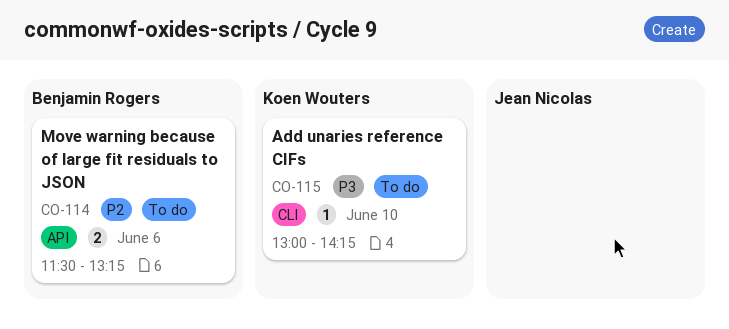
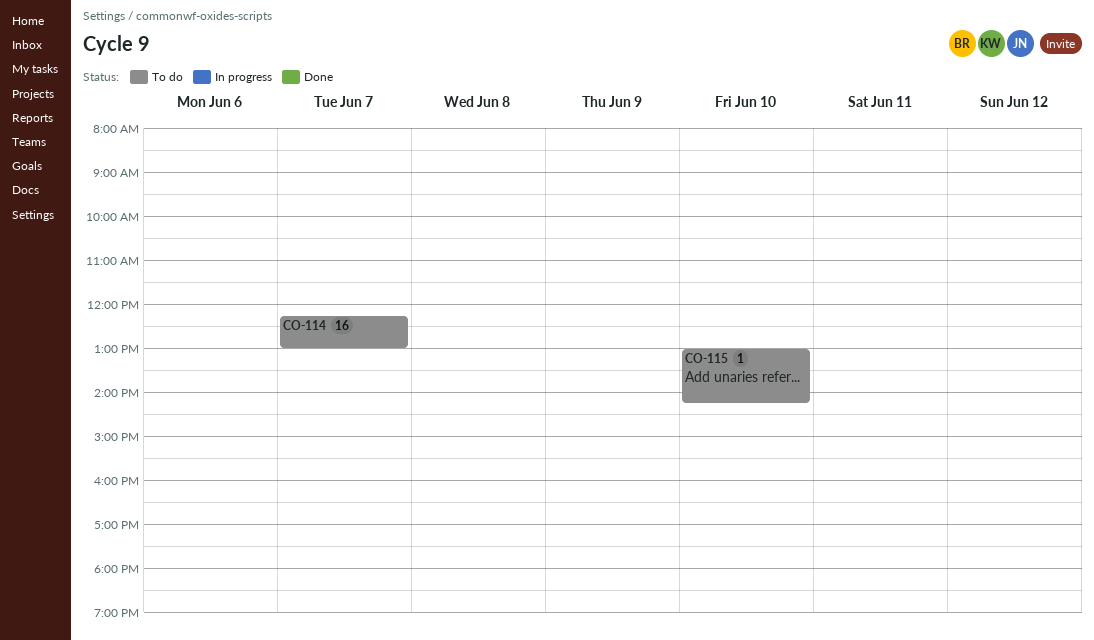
CO-114, estimate: 2 -> 16
CO-114, day: Jun 6 -> Jun 7
CO-114, begins: 11:30 -> 12:15
CO-114, ends: 13:15 -> 13:00

